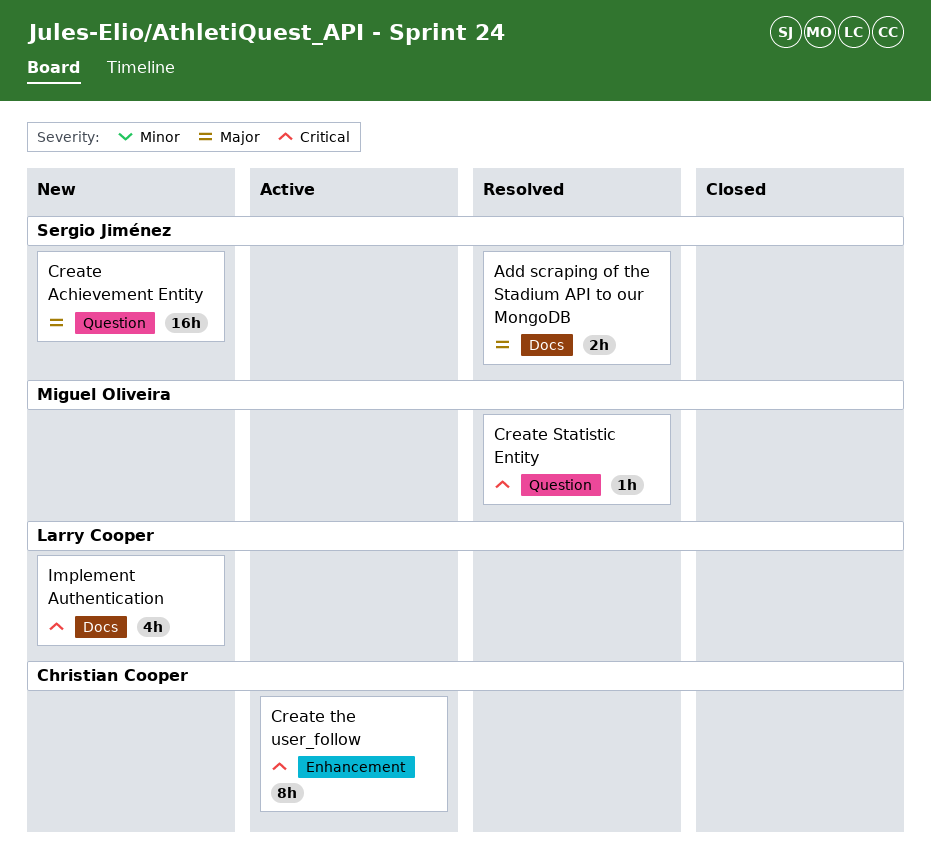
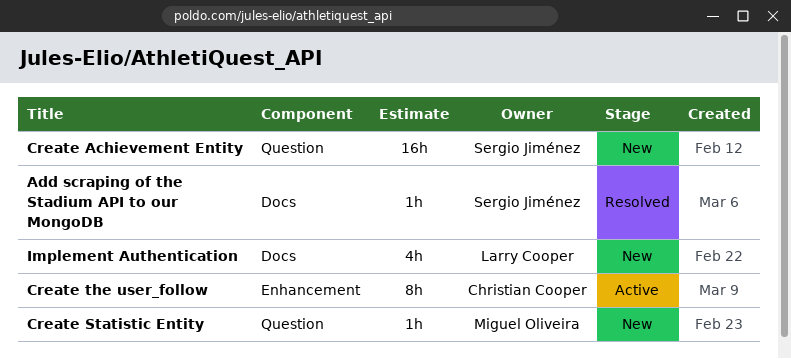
Add scraping of the Stadium API to our MongoDB, estimate: 2h -> 1h
Create Statistic Entity, status: Resolved -> New

